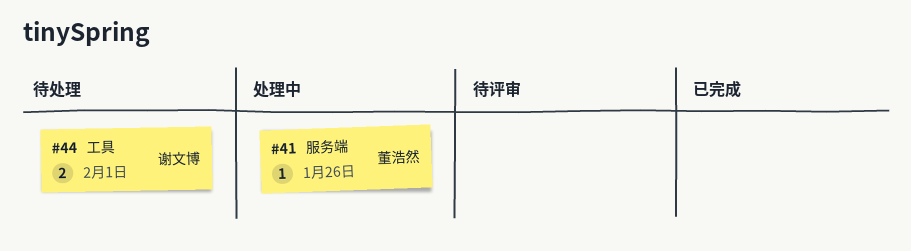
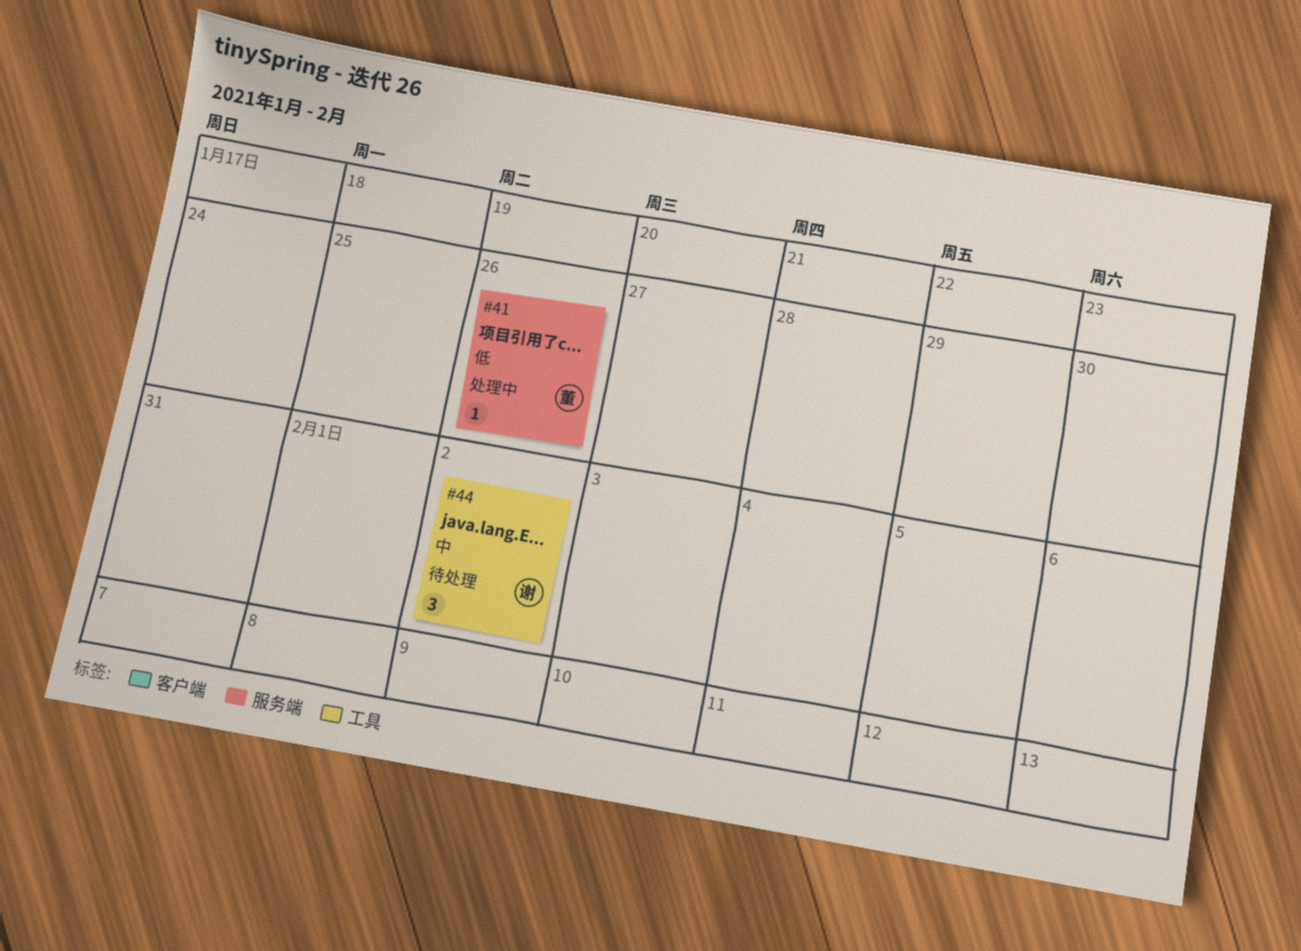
#44, estimate: 2 -> 3
#44, due: Feb 1 -> Feb 2

